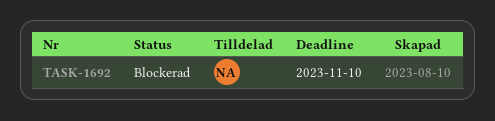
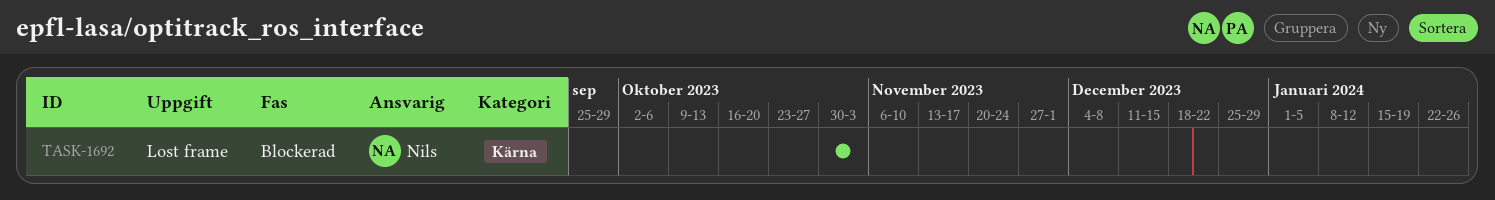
TASK-1692, due: Nov 10 -> Nov 3

